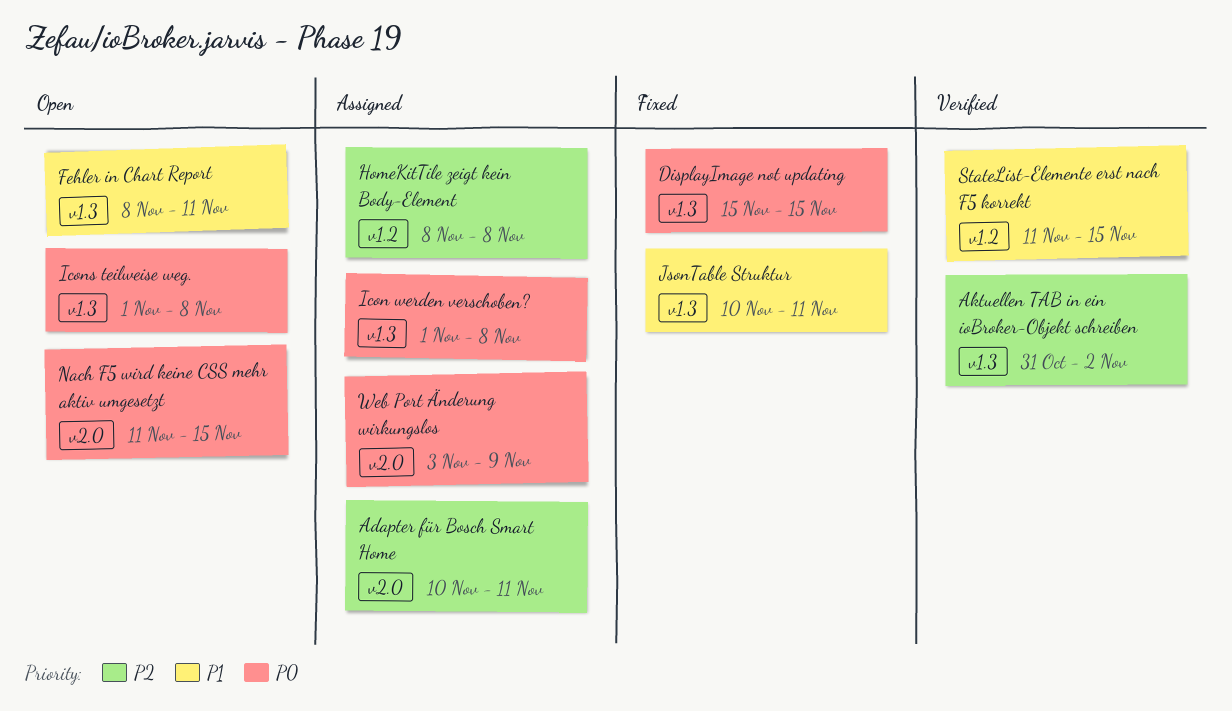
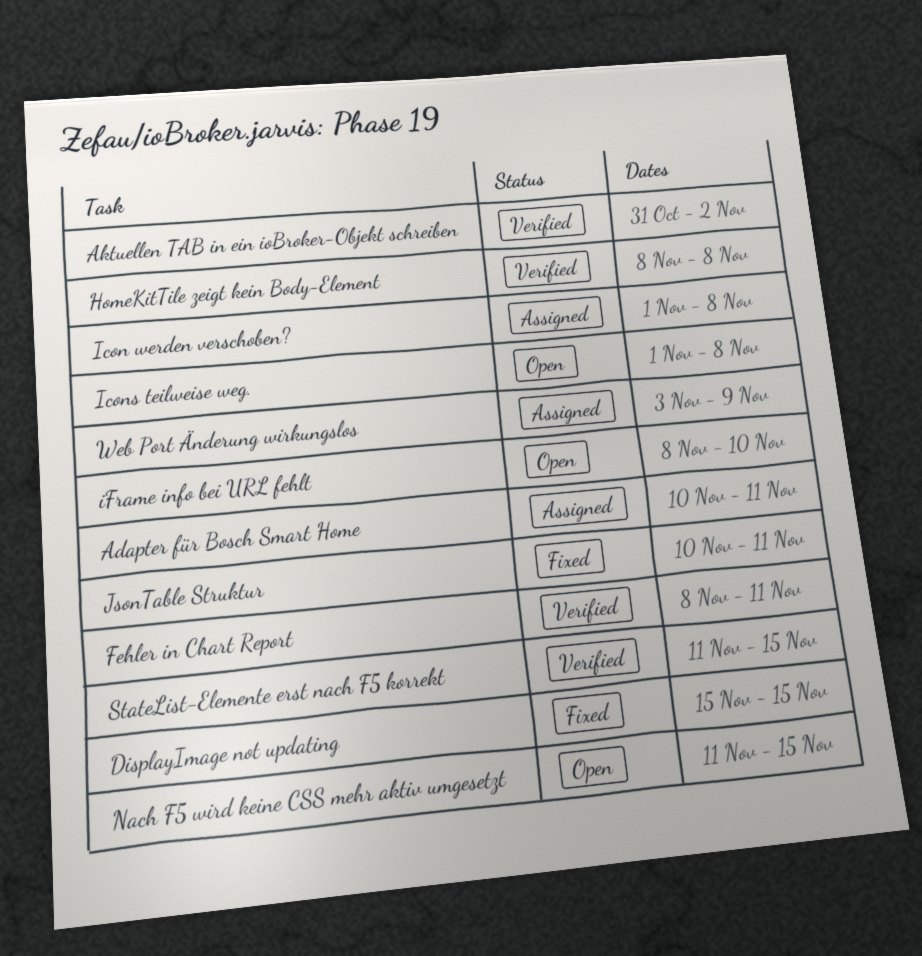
Fehler in Chart Report, status: Open -> Verified
HomeKitTile zeigt kein Body-Element, status: Assigned -> Verified
iFrame info bei URL fehlt: none -> present

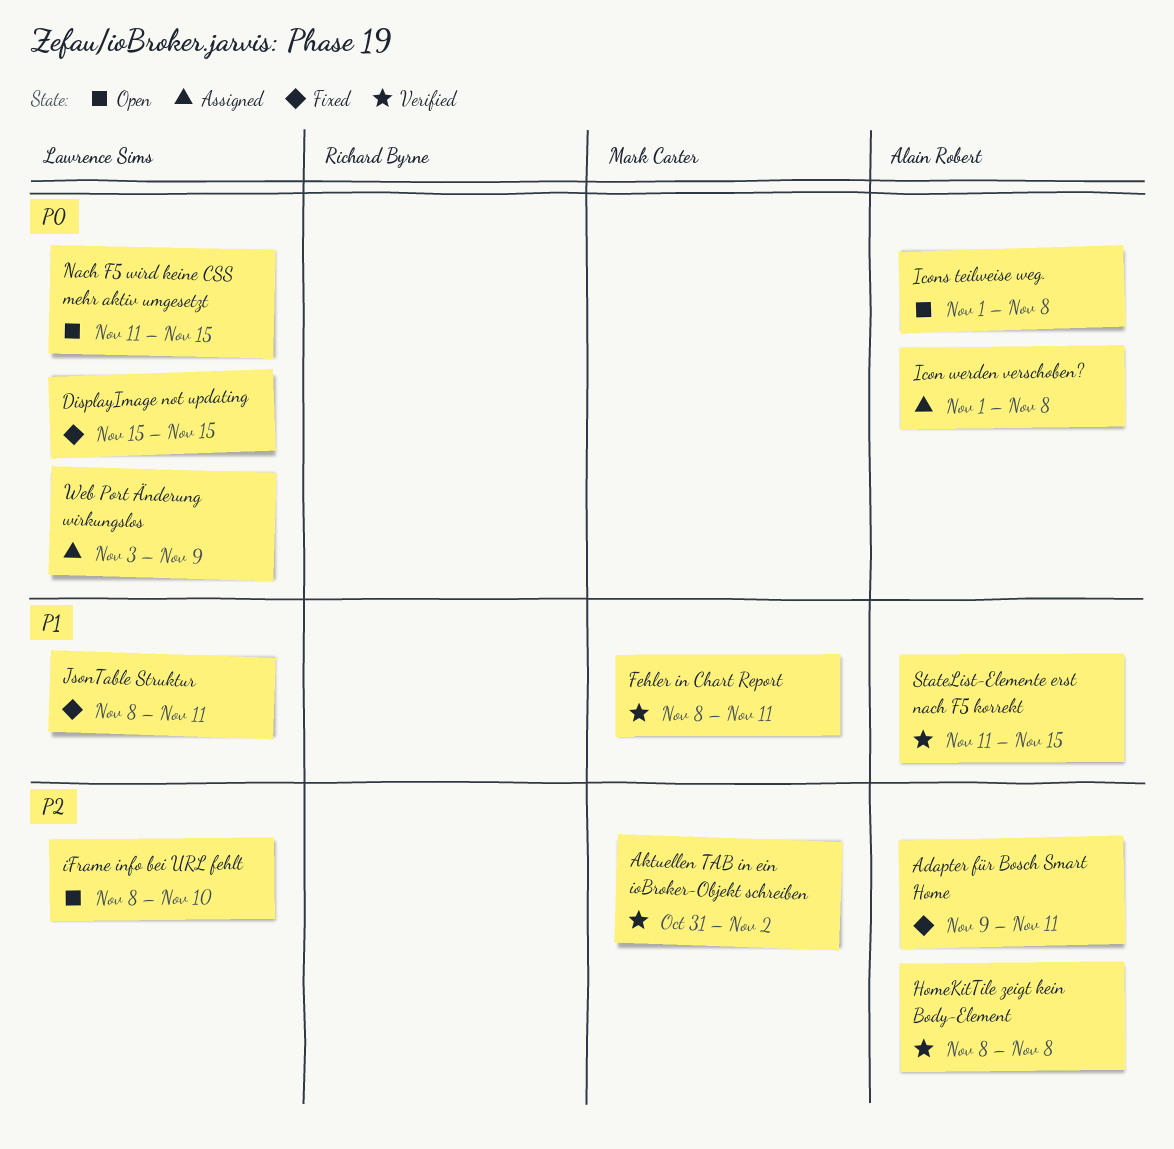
Adapter für Bosch Smart Home, status: Assigned -> Fixed
Adapter für Bosch Smart Home, start: Nov 10 -> Nov 9
JsonTable Struktur, start: Nov 10 -> Nov 8

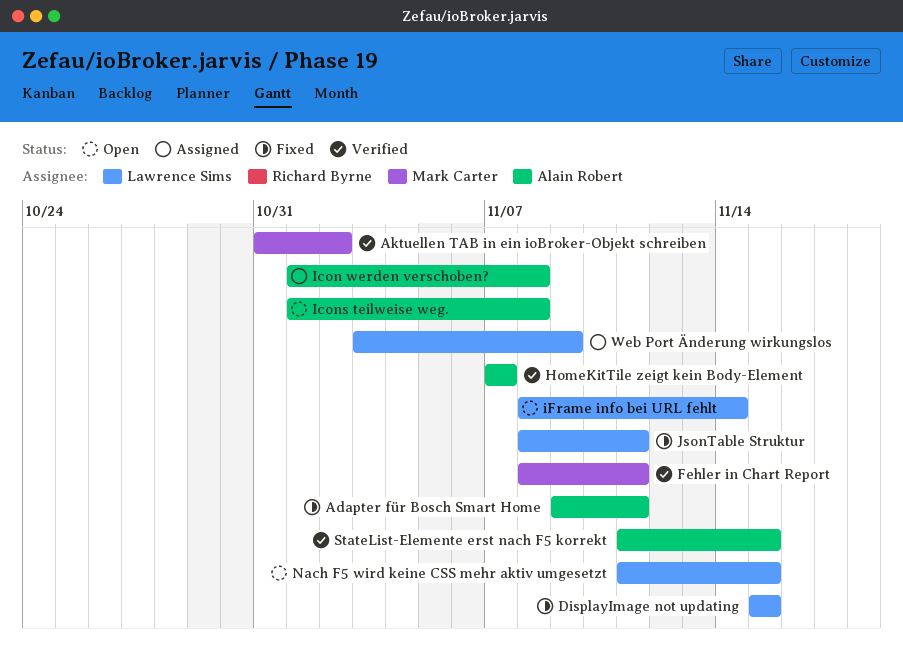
HomeKitTile zeigt kein Body-Element, start: Nov 8 -> Nov 7
HomeKitTile zeigt kein Body-Element, due: Nov 8 -> Nov 7
iFrame info bei URL fehlt, due: Nov 10 -> Nov 14

